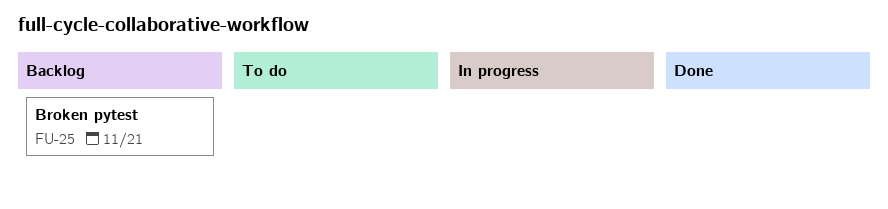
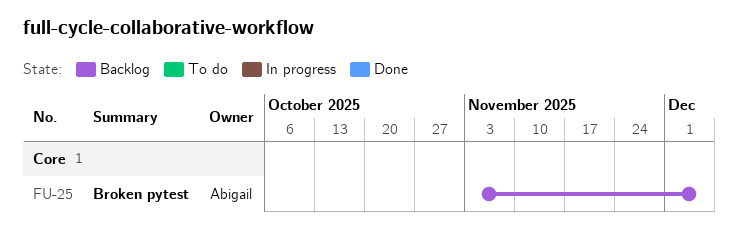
FU-25, due: Nov 21 -> Dec 5

